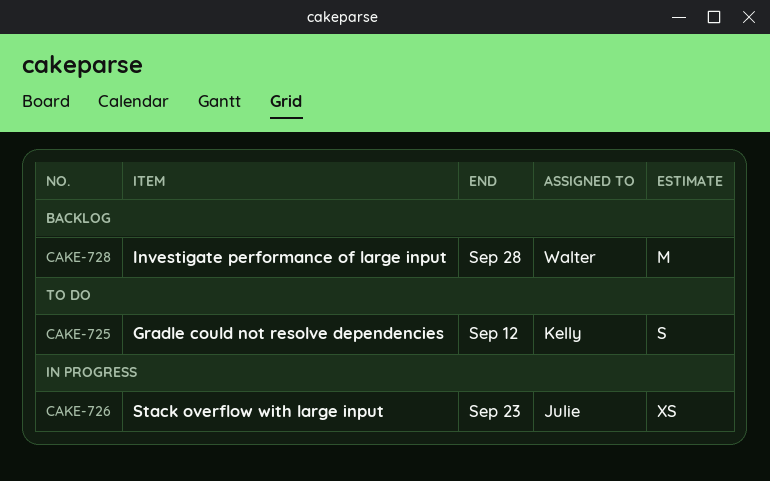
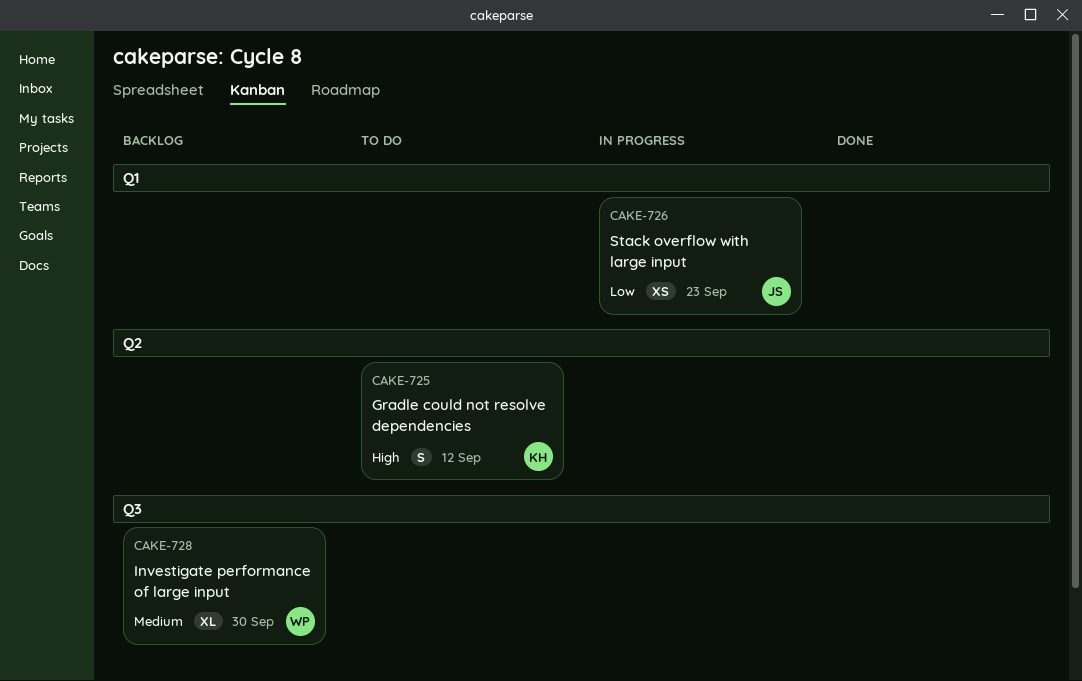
CAKE-728, estimate: M -> XL
CAKE-728, due: Sep 28 -> Sep 30

